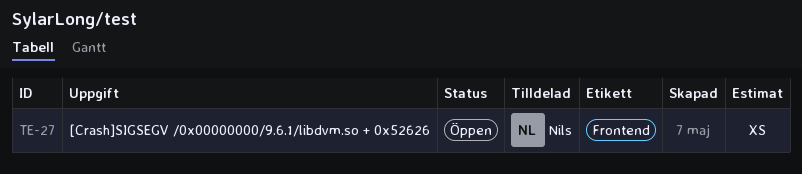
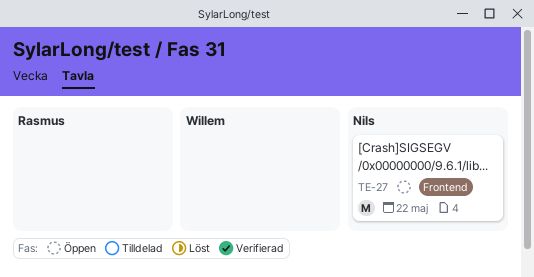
TE-27, estimate: XS -> M

